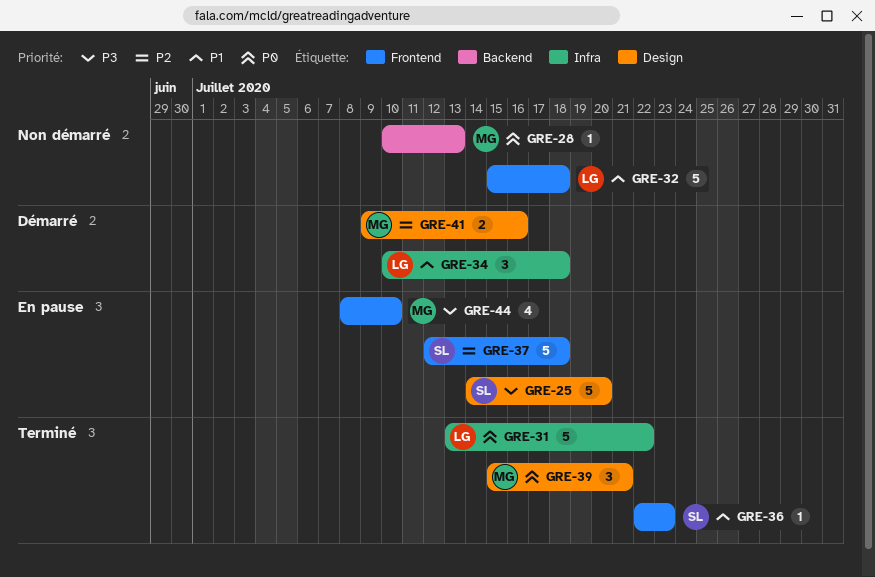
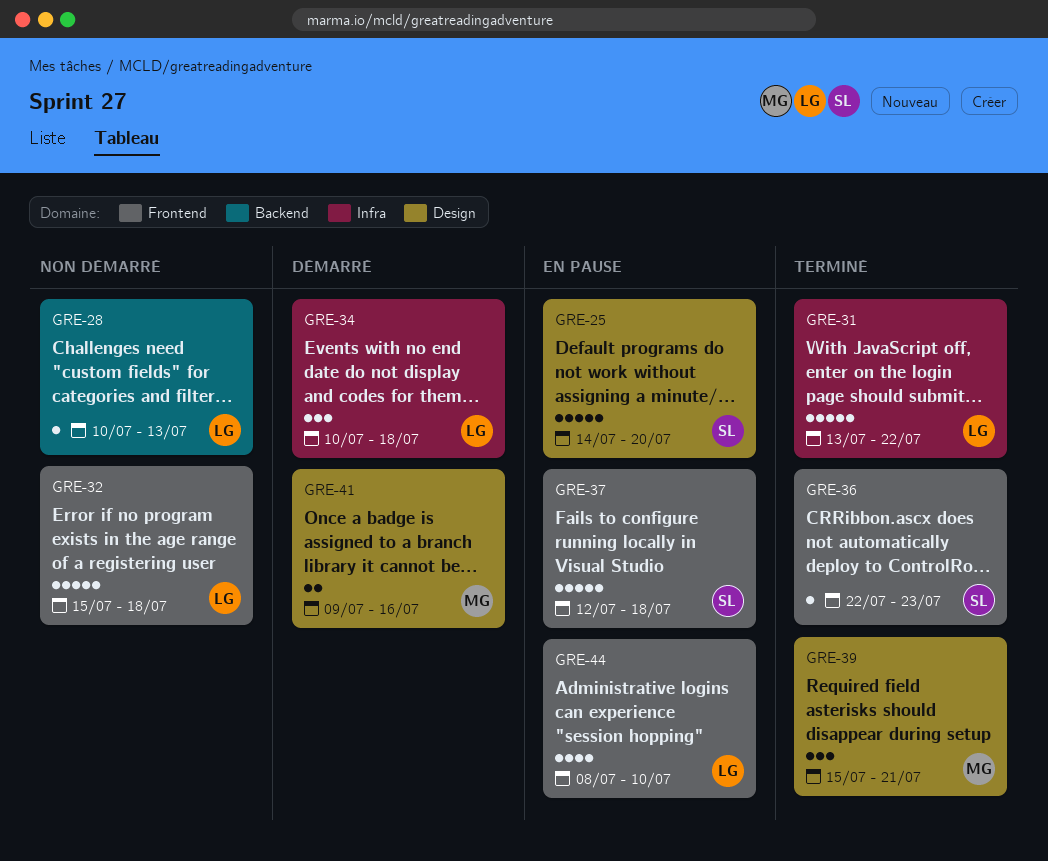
GRE-28, owner: MG -> LG
GRE-44, owner: MG -> LG

